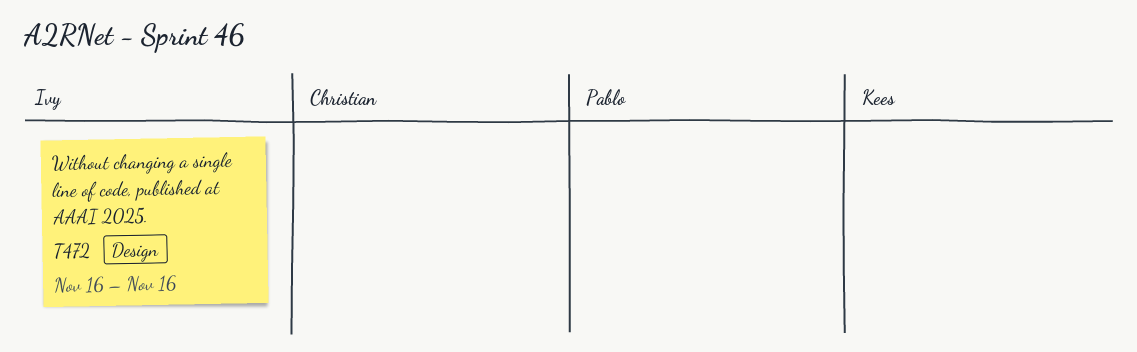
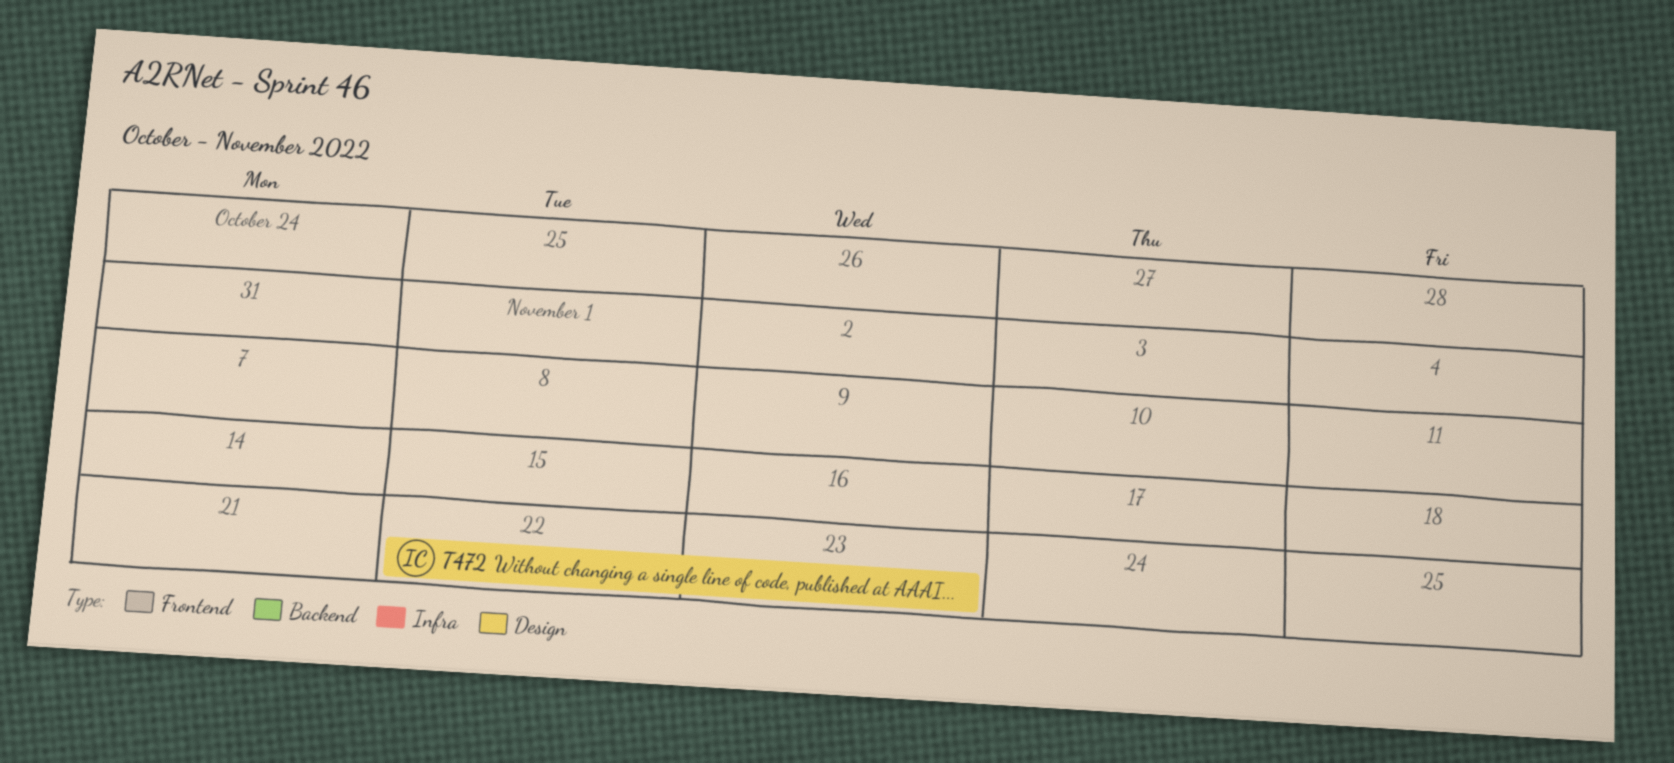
T472, start: Nov 16 -> Nov 22
T472, due: Nov 16 -> Nov 23

